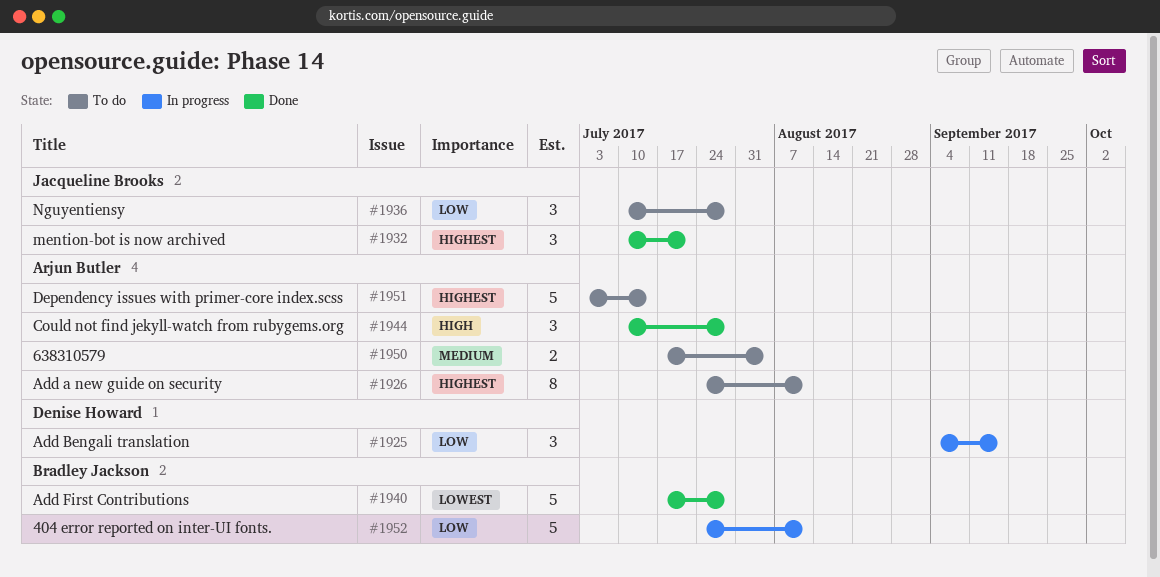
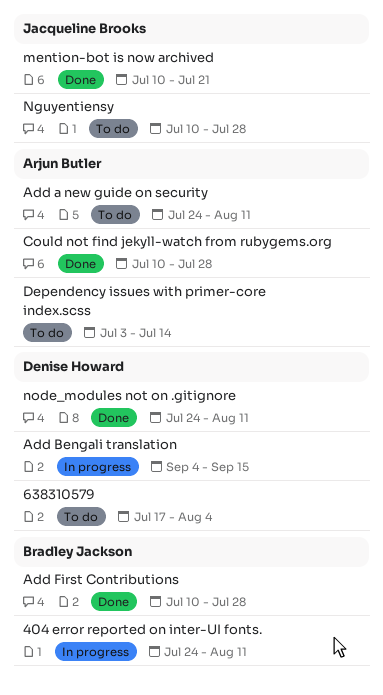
638310579, owner: Arjun Butler -> Denise Howard
Add First Contributions, start: Jul 17 -> Jul 10
node_modules not on .gitignore: none -> present

